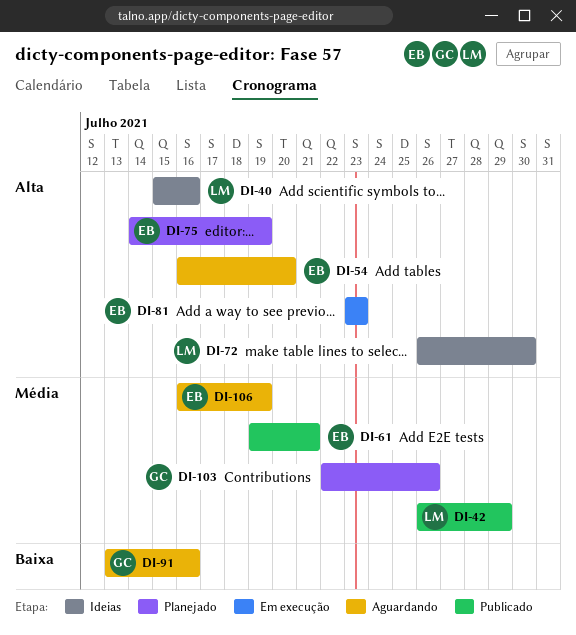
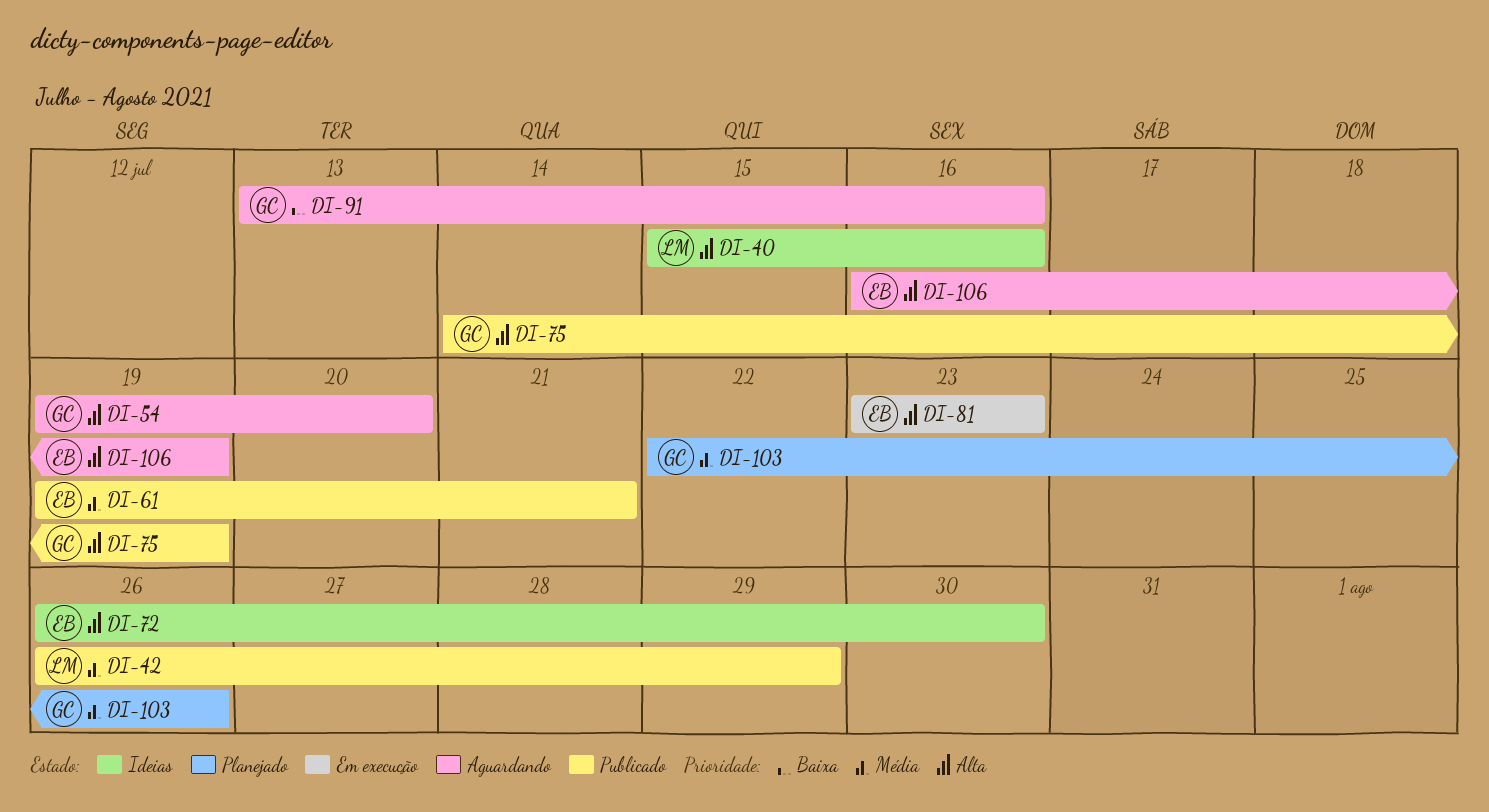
DI-54, owner: EB -> GC
DI-54, start: Jul 16 -> Jul 19
DI-72, owner: LM -> EB
DI-75, status: Planejado -> Publicado
DI-75, owner: EB -> GC
DI-106, priority: Média -> Alta

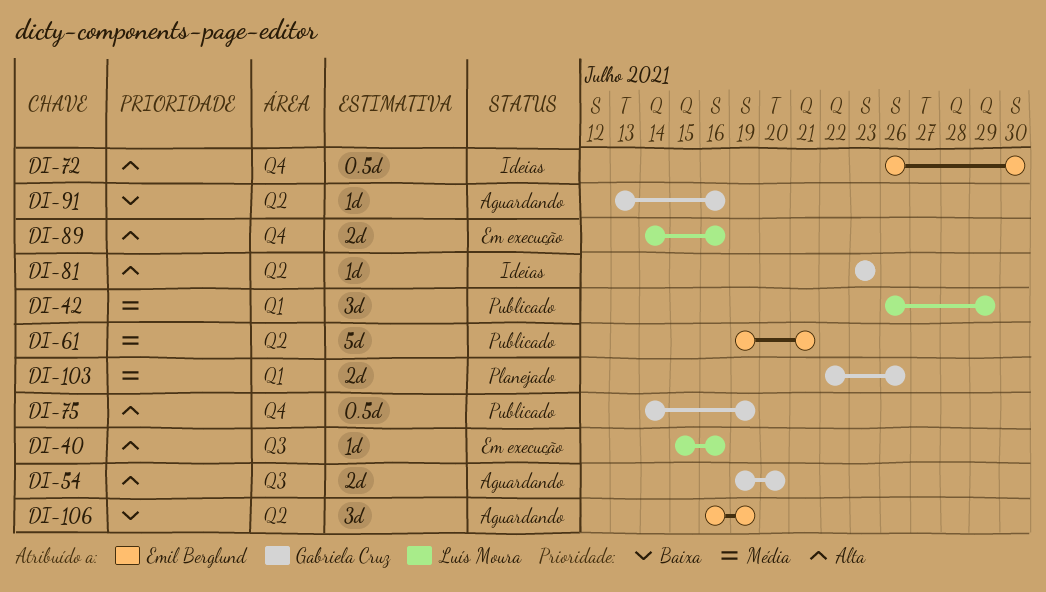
DI-40, status: Ideias -> Em execução
DI-81, status: Em execução -> Ideias
DI-81, owner: Emil Berglund -> Gabriela Cruz
DI-89: none -> present
DI-106, priority: Alta -> Baixa

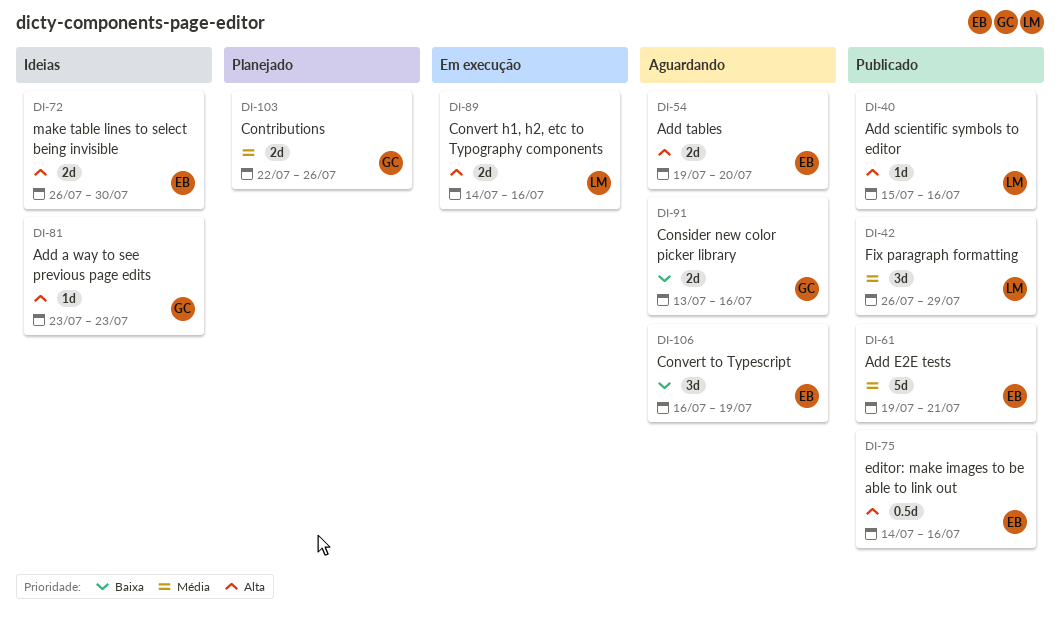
DI-40, status: Em execução -> Publicado
DI-54, owner: Gabriela Cruz -> Emil Berglund
DI-72, estimate: 0.5d -> 2d
DI-75, owner: Gabriela Cruz -> Emil Berglund
DI-75, due: Jul 19 -> Jul 16
DI-91, estimate: 1d -> 2d

